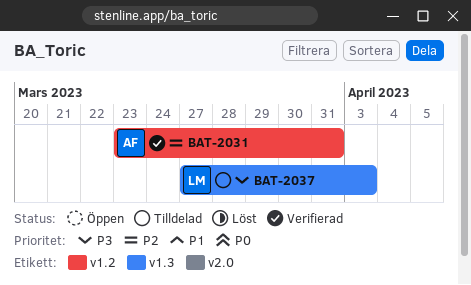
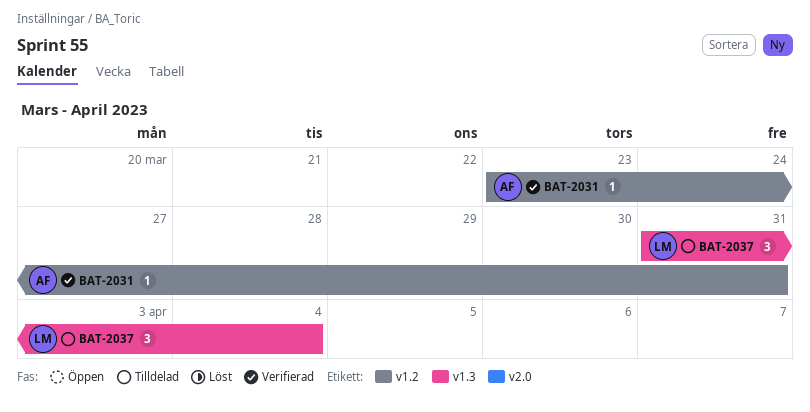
BAT-2037, start: Mar 27 -> Mar 31
BAT-2037, due: Apr 3 -> Apr 4

